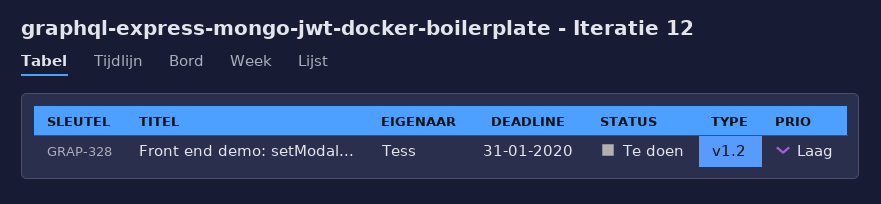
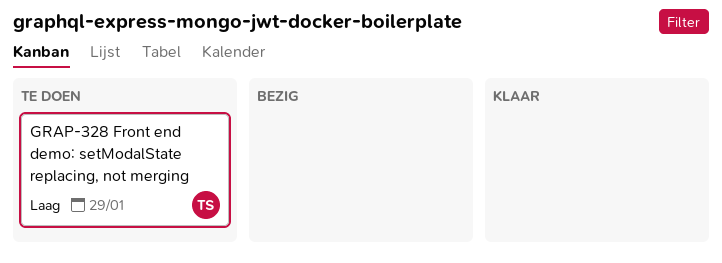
GRAP-328, due: Jan 31 -> Jan 29

